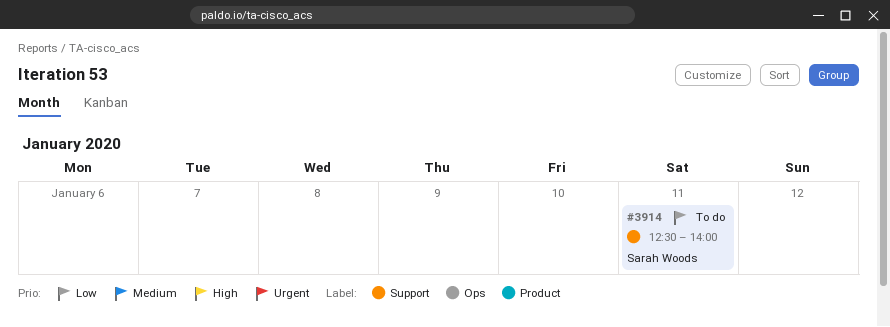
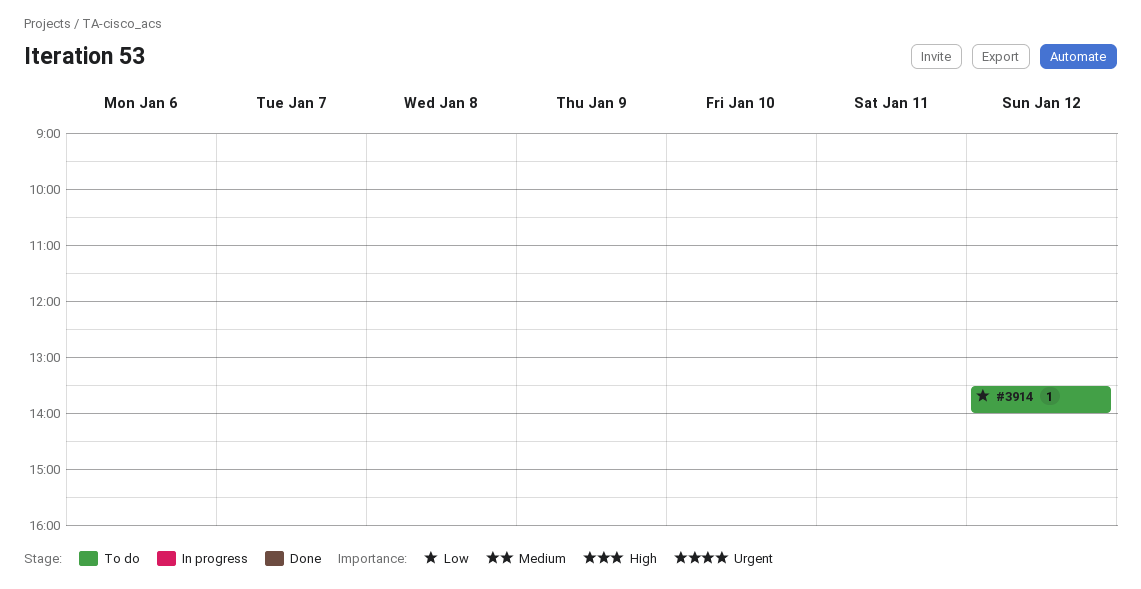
#3914, day: Jan 11 -> Jan 12
#3914, begins: 12:30 -> 13:30

